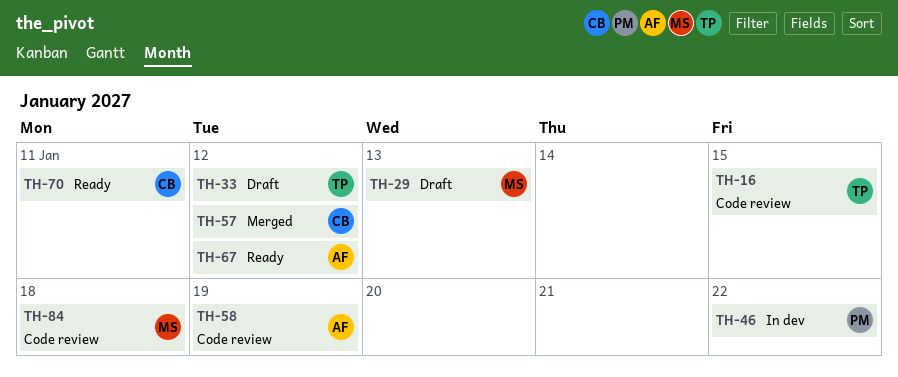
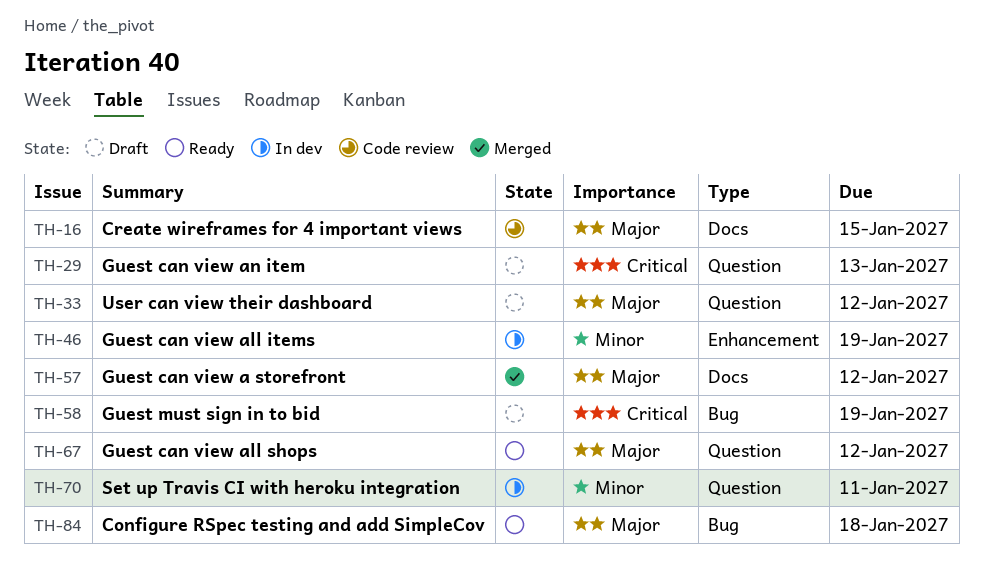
TH-46, due: Jan 22 -> Jan 19
TH-58, status: Code review -> Draft
TH-70, status: Ready -> In dev
TH-84, status: Code review -> Ready

